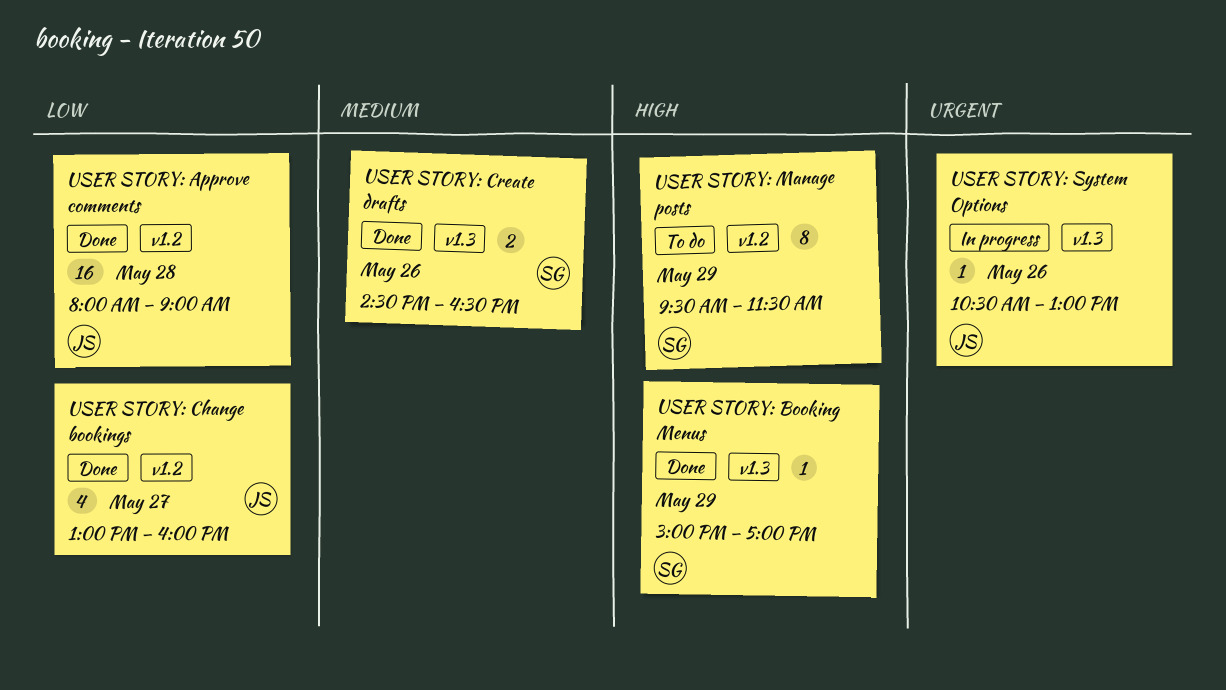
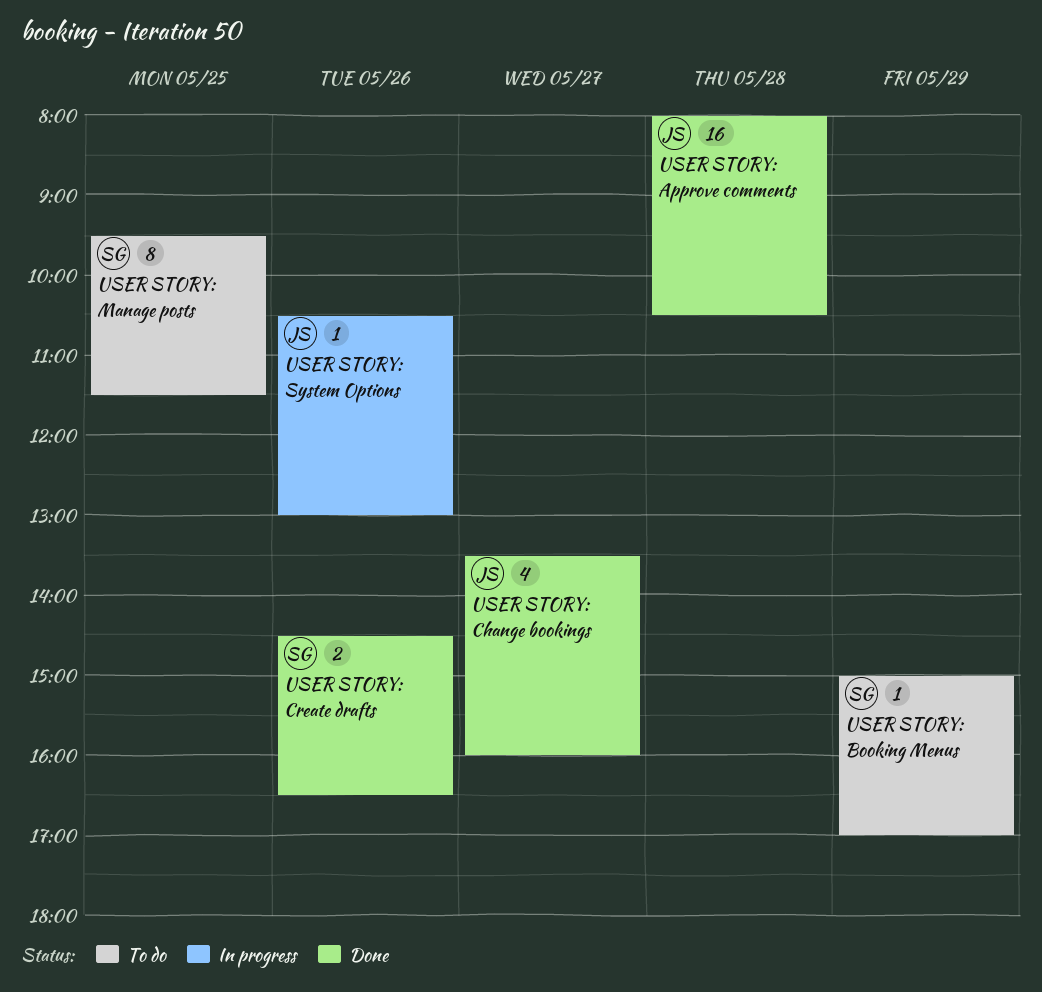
USER STORY: Approve comments, ends: 09:00 -> 10:30
USER STORY: Booking Menus, status: Done -> To do
USER STORY: Change bookings, begins: 13:00 -> 13:30
USER STORY: Manage posts, day: May 29 -> May 25

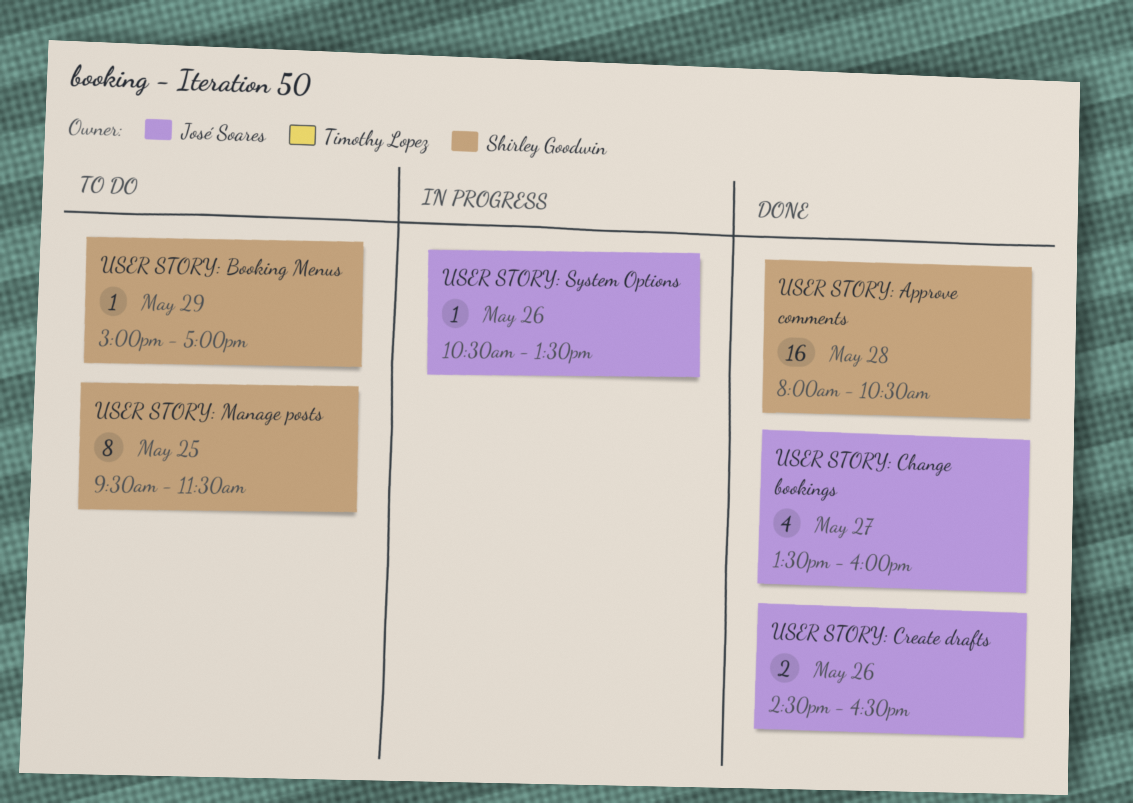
USER STORY: Approve comments, owner: José Soares -> Shirley Goodwin
USER STORY: Create drafts, owner: Shirley Goodwin -> José Soares
USER STORY: System Options, ends: 13:00 -> 13:30

